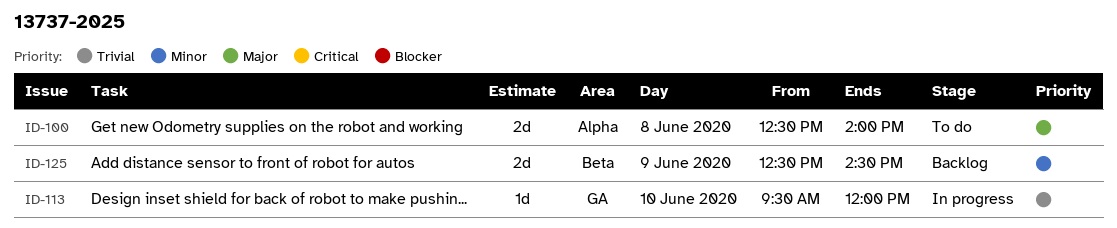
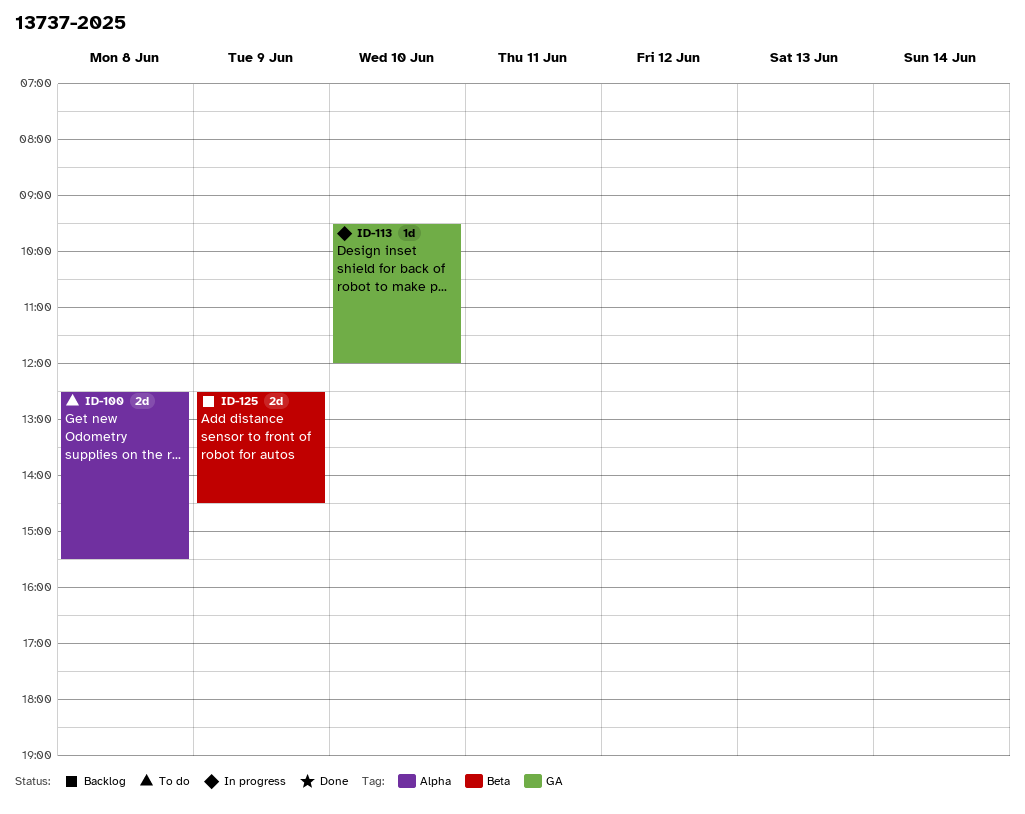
ID-100, ends: 14:00 -> 15:30

